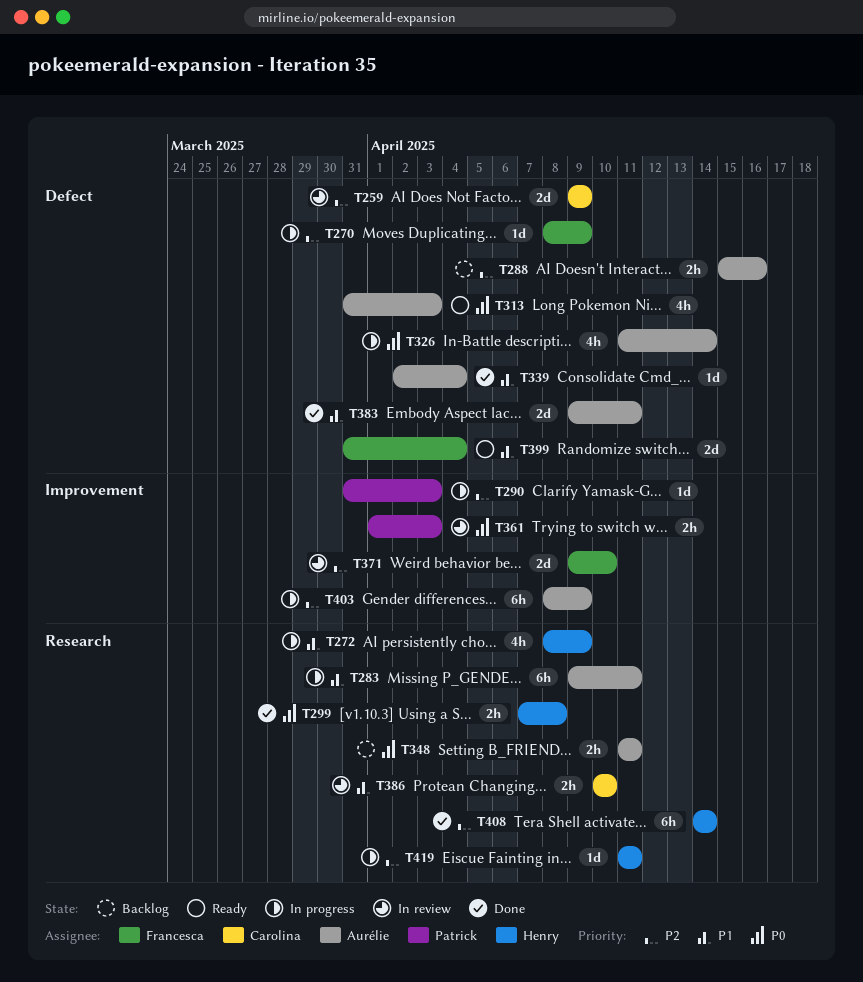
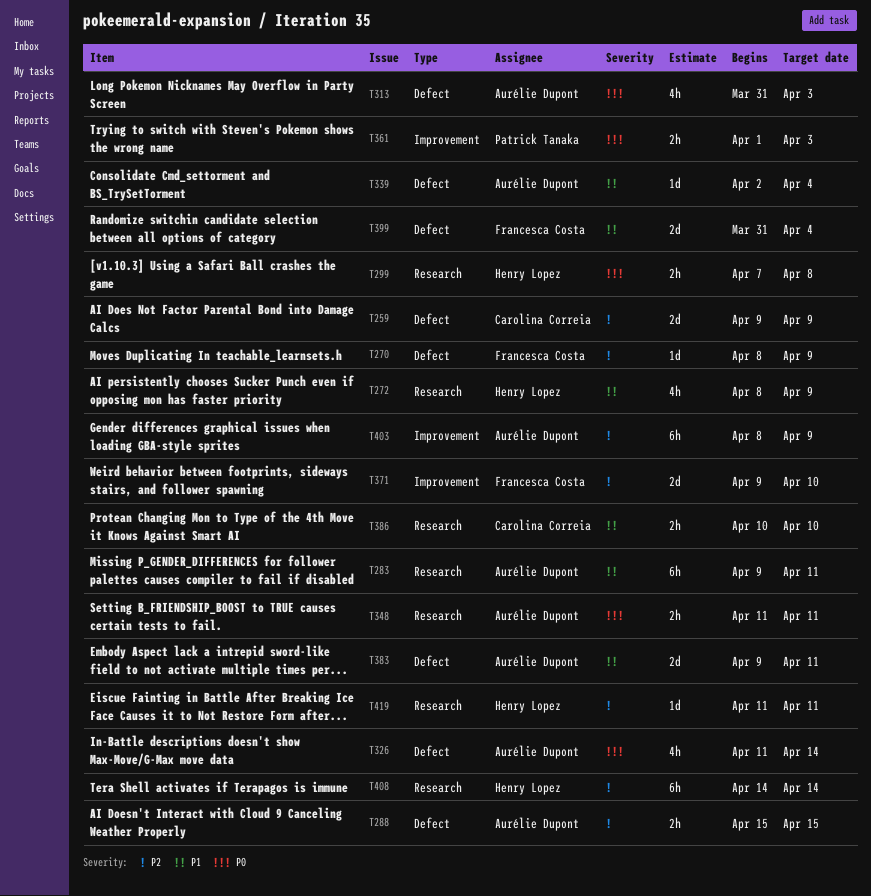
T288, due: Apr 16 -> Apr 15
T290: present -> none

